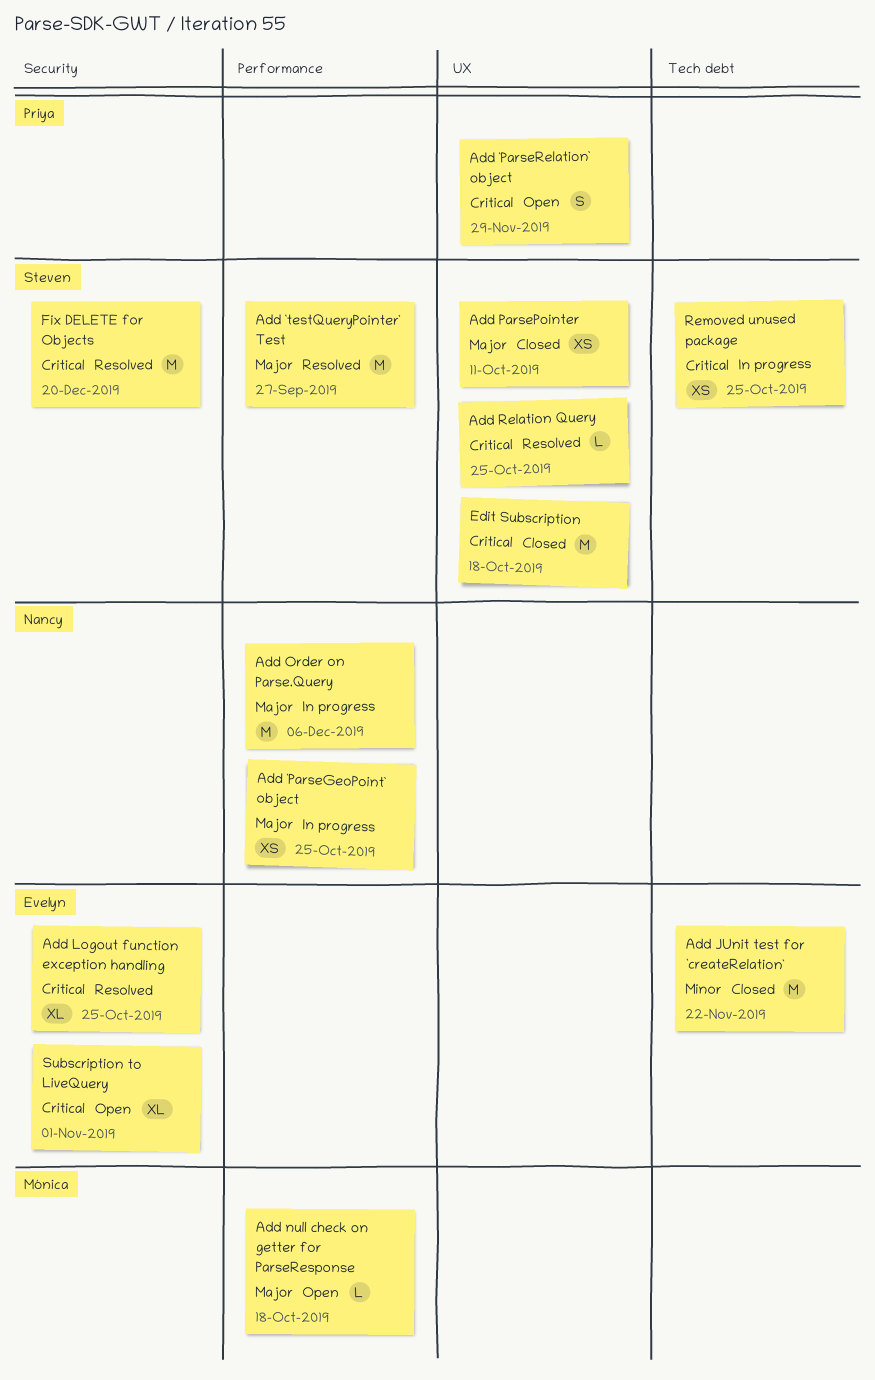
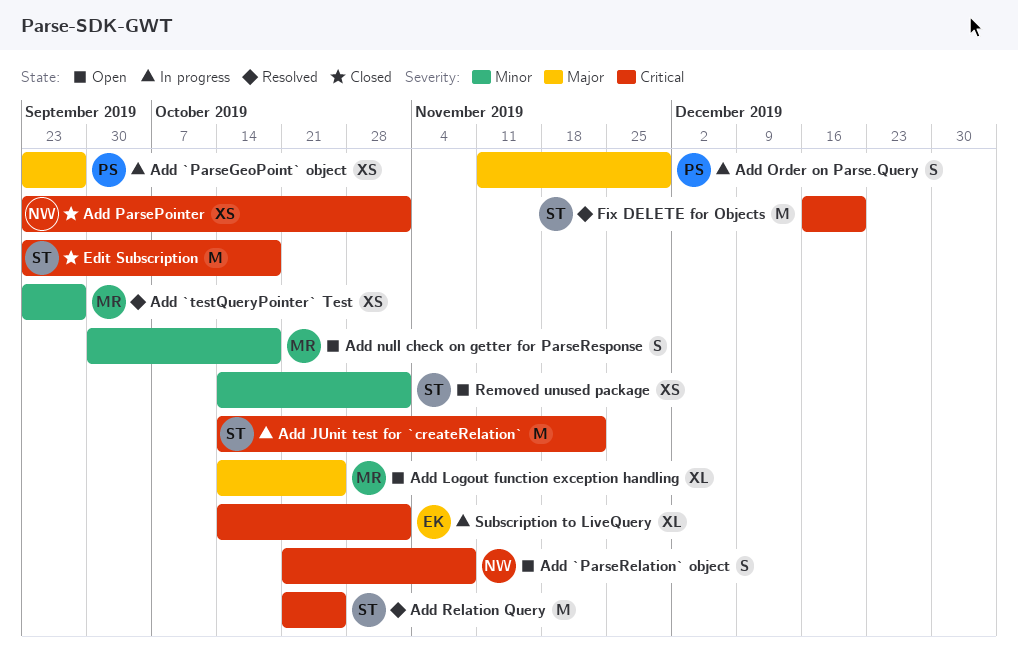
Add `ParseGeoPoint` object, owner: Nancy -> Priya
Add `ParseGeoPoint` object, due: Oct 25 -> Sep 27
Add `ParseRelation` object, owner: Priya -> Nancy
Add `ParseRelation` object, due: Nov 29 -> Nov 8
Add `testQueryPointer` Test, owner: Steven -> Mónica
Add `testQueryPointer` Test, priority: Major -> Minor
Add `testQueryPointer` Test, estimate: M -> XS
Add JUnit test for `createRelation`, status: Closed -> In progress
Add JUnit test for `createRelation`, owner: Evelyn -> Steven
Add JUnit test for `createRelation`, priority: Minor -> Critical
Add Logout function exception handling, status: Resolved -> Open
Add Logout function exception handling, owner: Evelyn -> Mónica
Add Logout function exception handling, priority: Critical -> Major
Add null check on getter for ParseResponse, priority: Major -> Minor
Add null check on getter for ParseResponse, estimate: L -> S
Add Order on Parse.Query, owner: Nancy -> Priya
Add Order on Parse.Query, estimate: M -> S
Add Order on Parse.Query, due: Dec 6 -> Nov 29
Add ParsePointer, owner: Steven -> Nancy
Add ParsePointer, priority: Major -> Critical
Add ParsePointer, due: Oct 11 -> Nov 1
Add Relation Query, estimate: L -> M
Removed unused package, status: In progress -> Open
Removed unused package, priority: Critical -> Minor
Removed unused package, due: Oct 25 -> Nov 1
Subscription to LiveQuery, status: Open -> In progress

